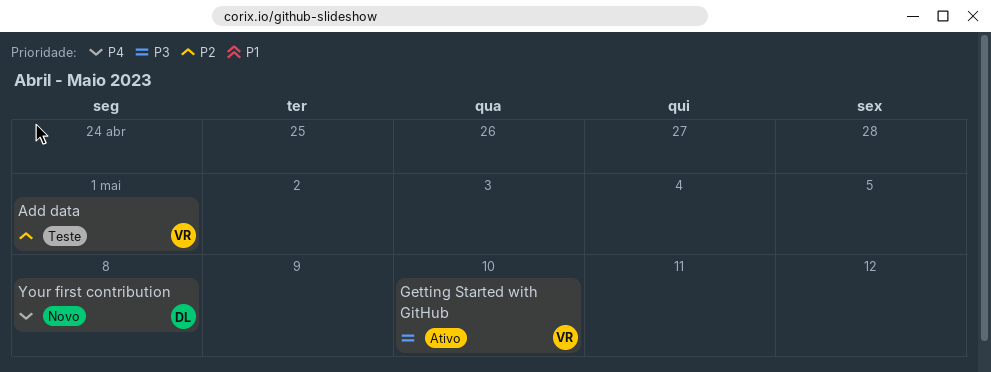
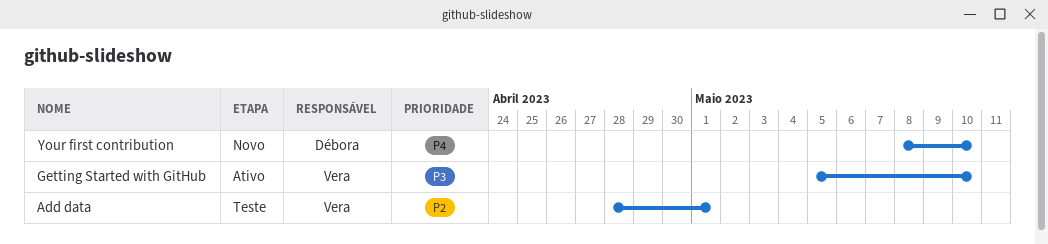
Your first contribution, due: May 8 -> May 10

